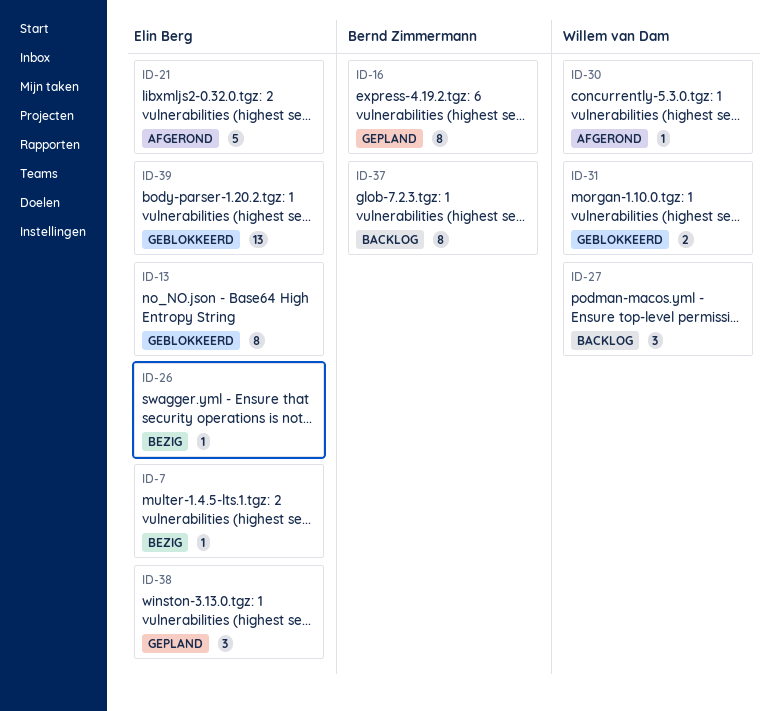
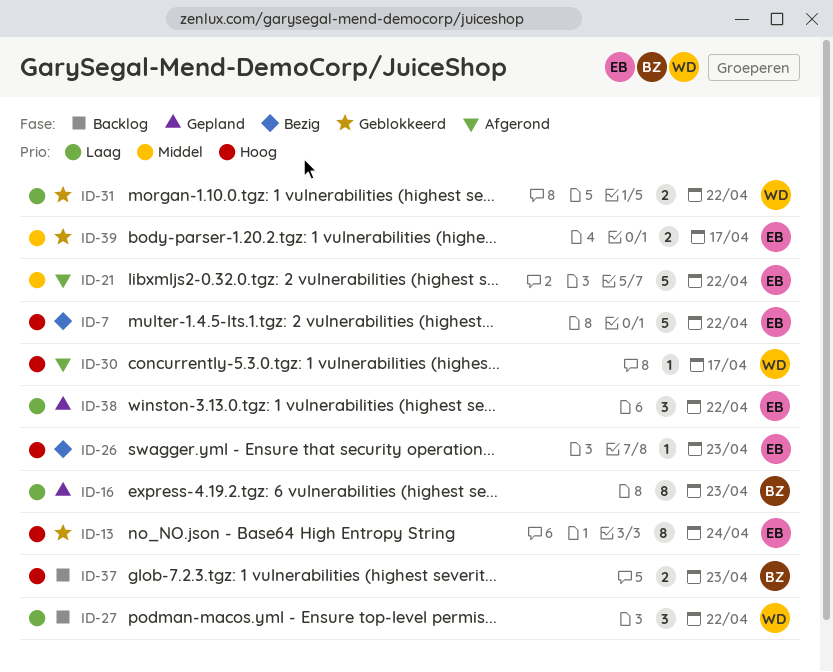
ID-7, estimate: 1 -> 5
ID-37, estimate: 8 -> 2
ID-39, estimate: 13 -> 2

